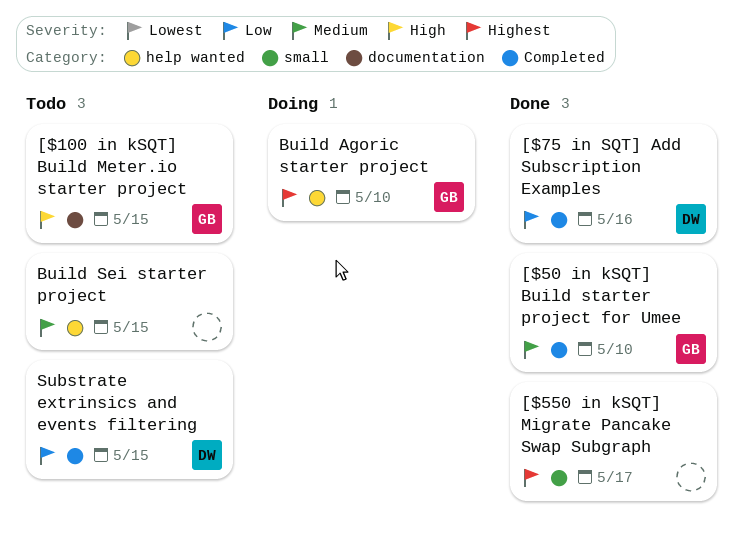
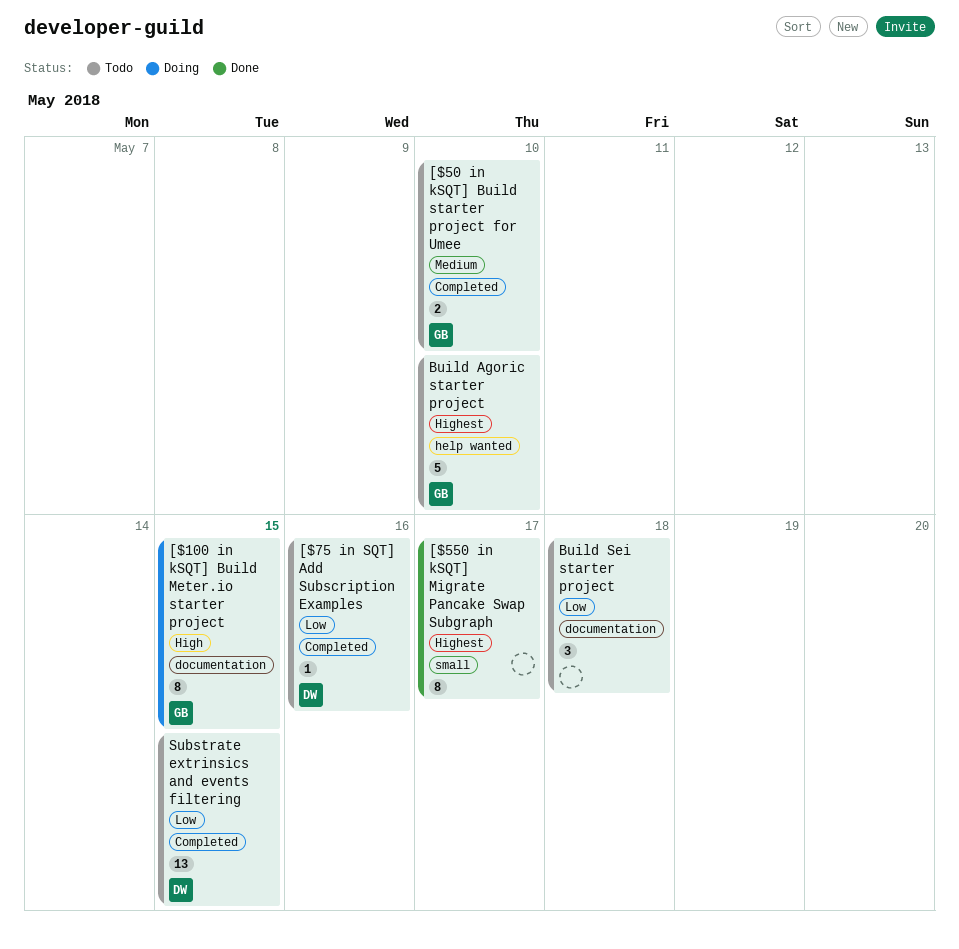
[$100 in kSQT] Build Meter.io starter project, status: Todo -> Doing
[$50 in kSQT] Build starter project for Umee, status: Done -> Todo
[$75 in SQT] Add Subscription Examples, status: Done -> Todo
Build Agoric starter project, status: Doing -> Todo
Build Sei starter project, priority: Medium -> Low
Build Sei starter project, label: help wanted -> documentation
Build Sei starter project, due: May 15 -> May 18

